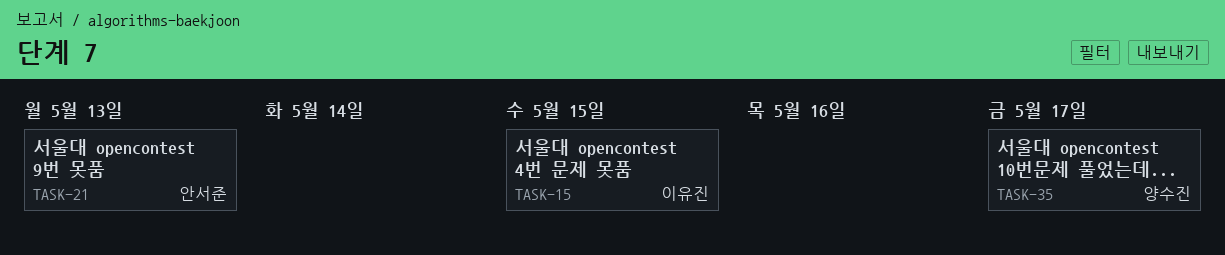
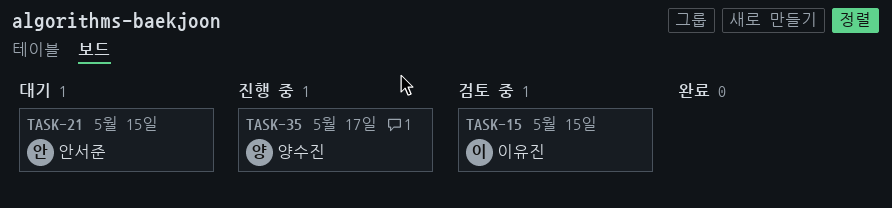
TASK-21, due: May 13 -> May 15

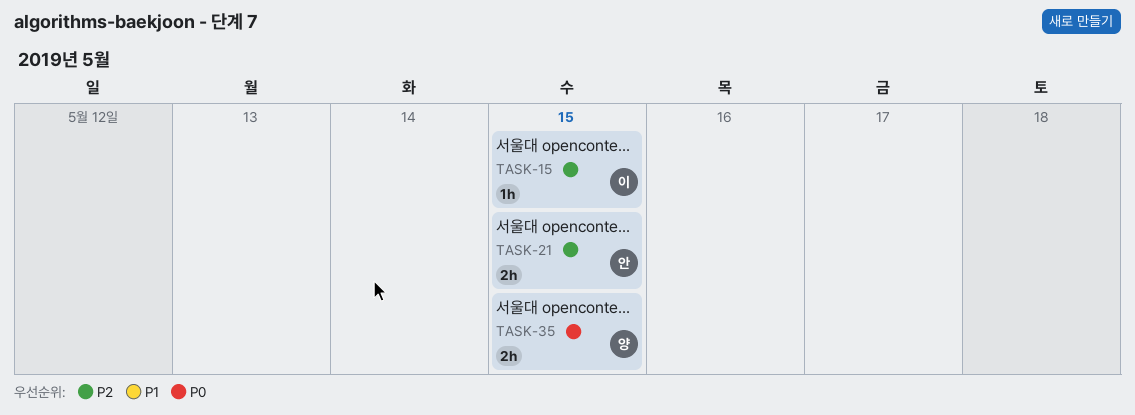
TASK-35, due: May 17 -> May 15

